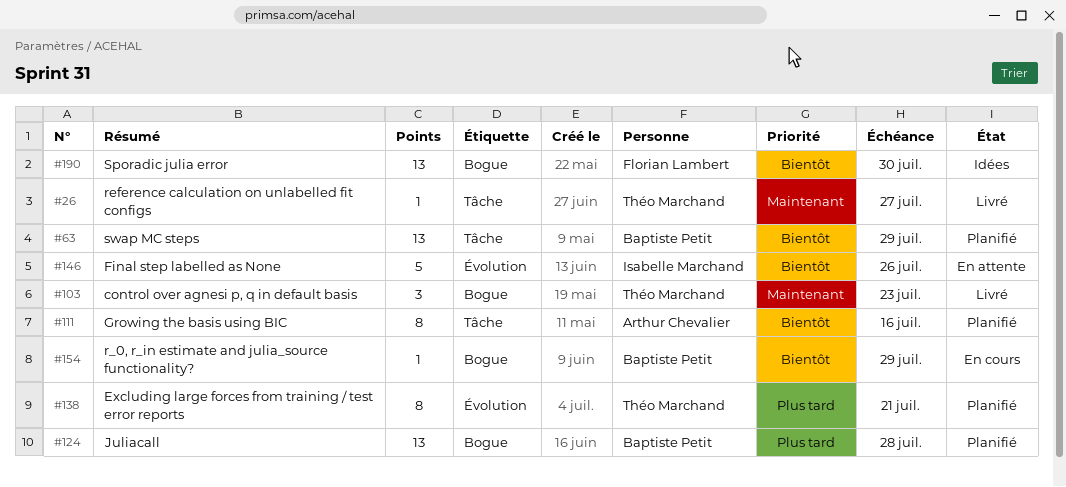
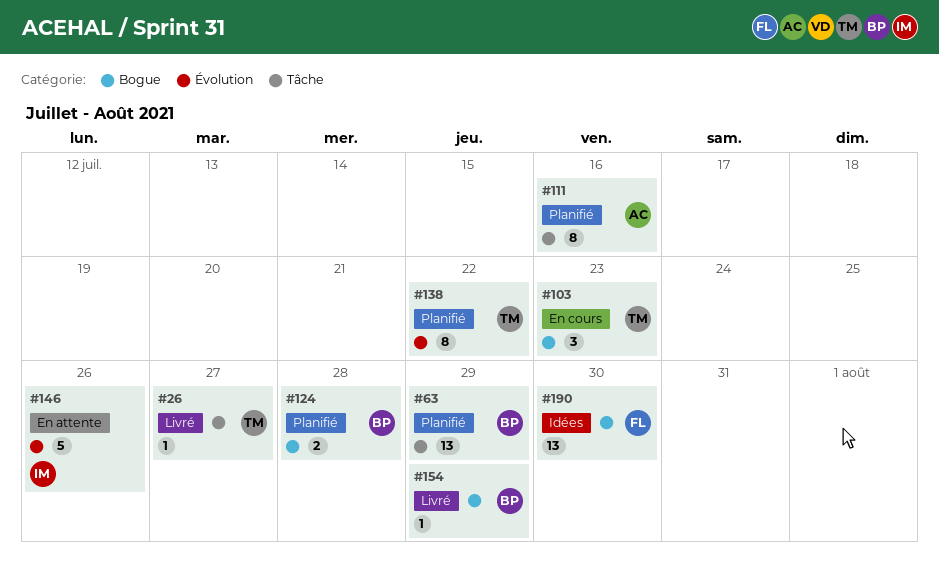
#103, status: Livré -> En cours
#124, estimate: 13 -> 2
#138, due: Jul 21 -> Jul 22
#154, status: En cours -> Livré

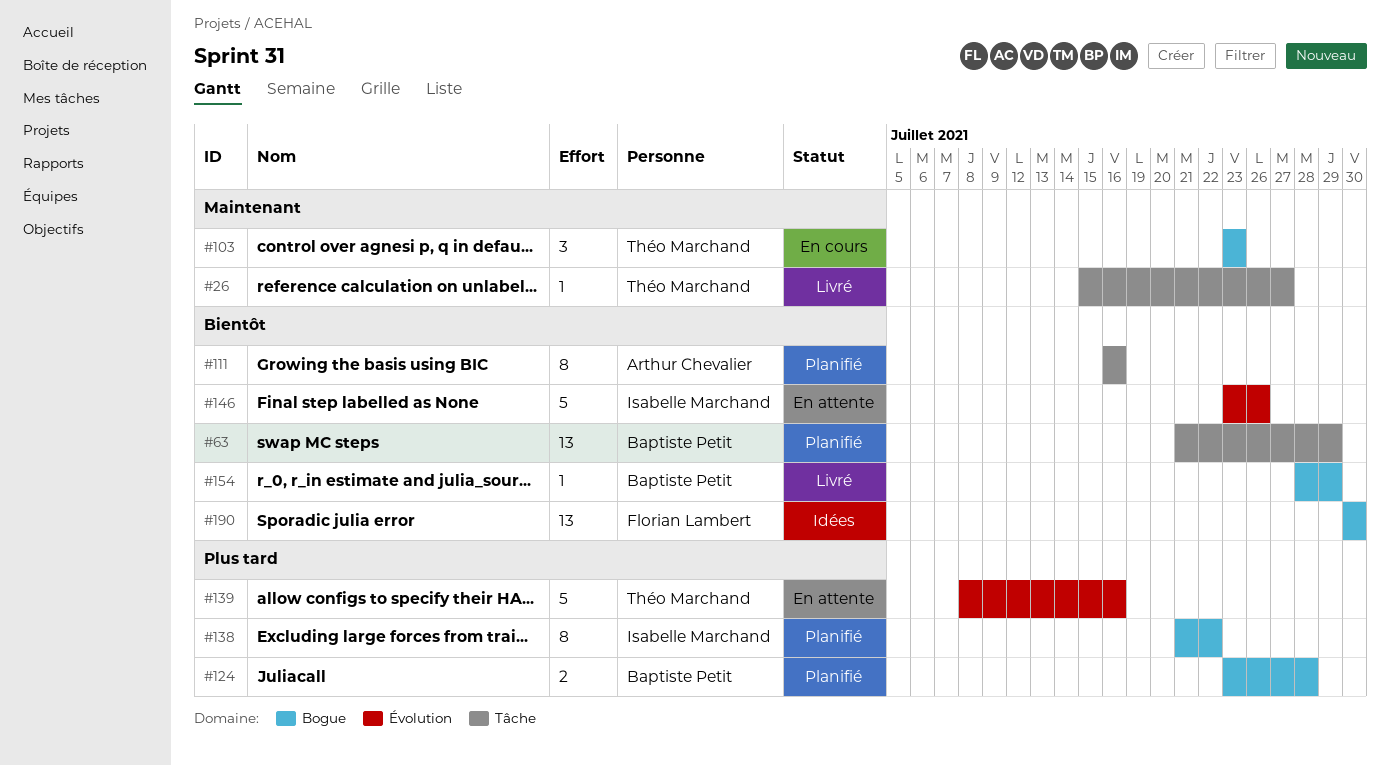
#138, owner: Théo Marchand -> Isabelle Marchand
#138, label: Évolution -> Bogue
#139: none -> present

